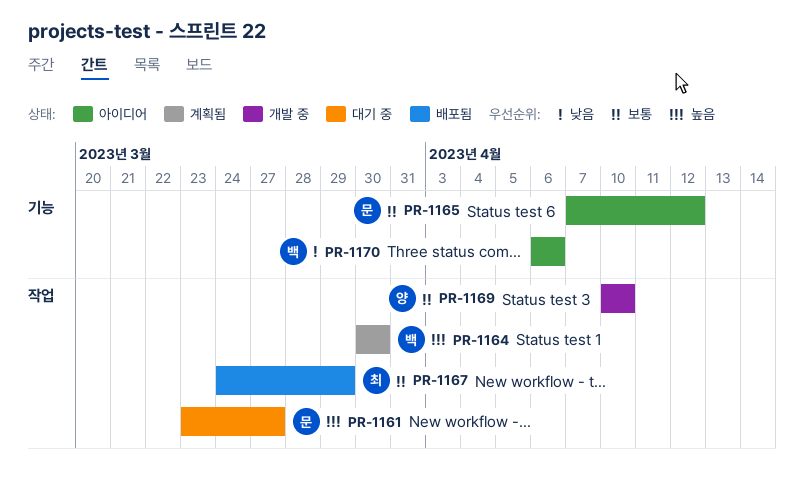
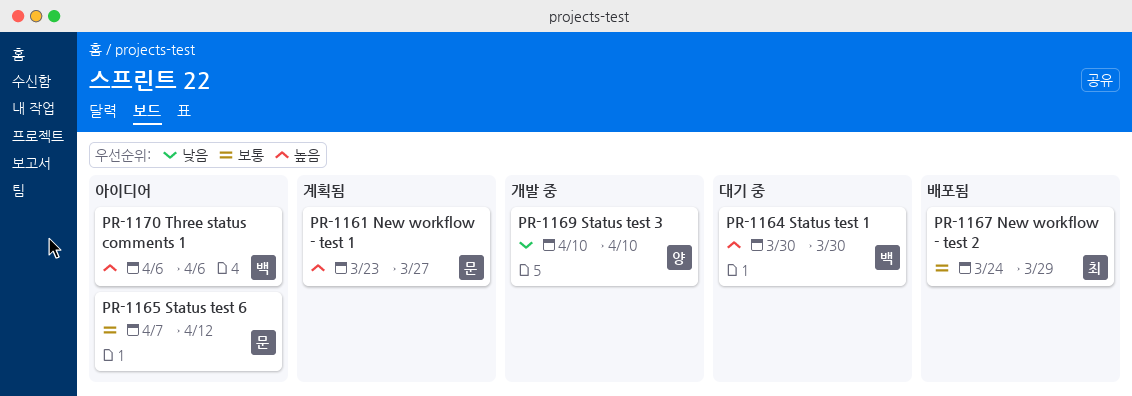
PR-1161, status: 대기 중 -> 계획됨
PR-1164, status: 계획됨 -> 대기 중
PR-1169, priority: 보통 -> 낮음
PR-1170, priority: 낮음 -> 높음

